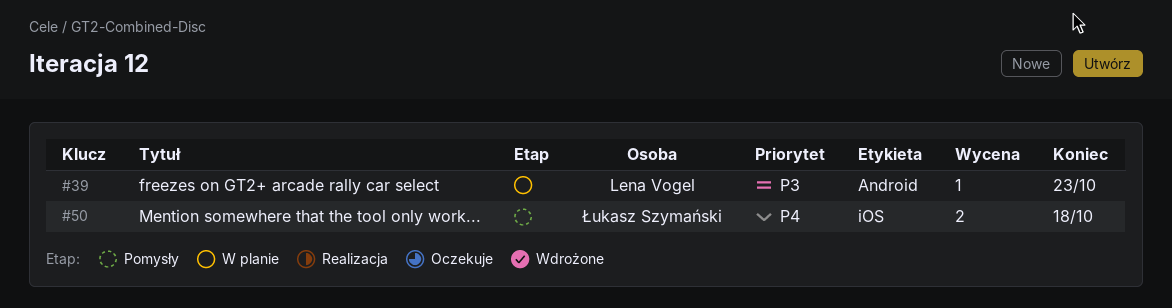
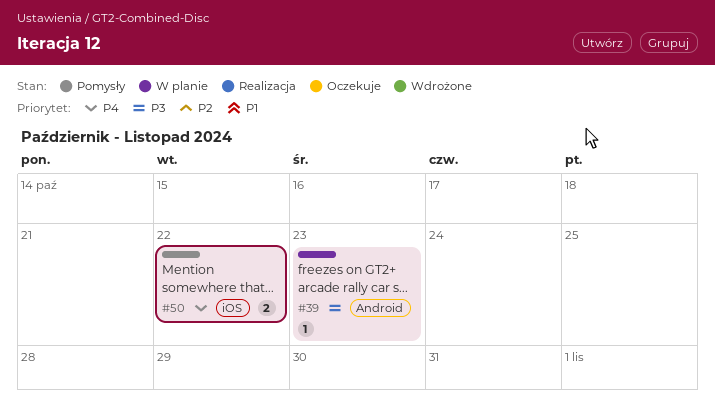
#50, due: Oct 18 -> Oct 22

